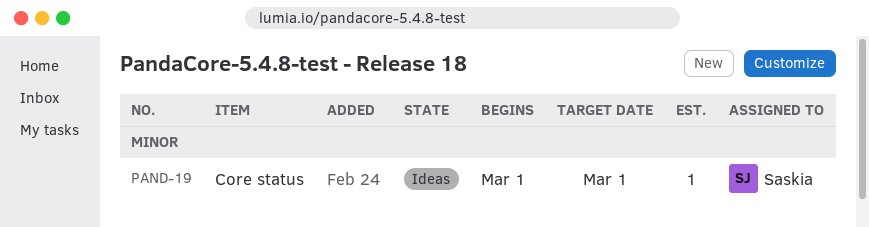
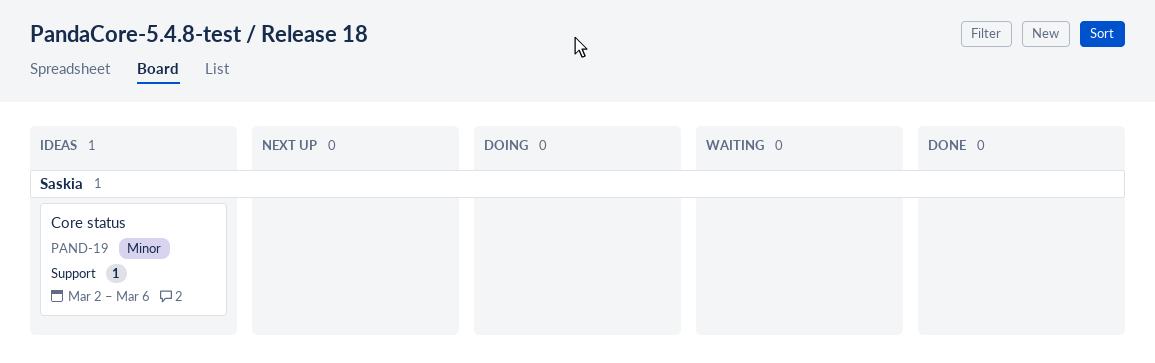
PAND-19, start: Mar 1 -> Mar 2
PAND-19, due: Mar 1 -> Mar 6

